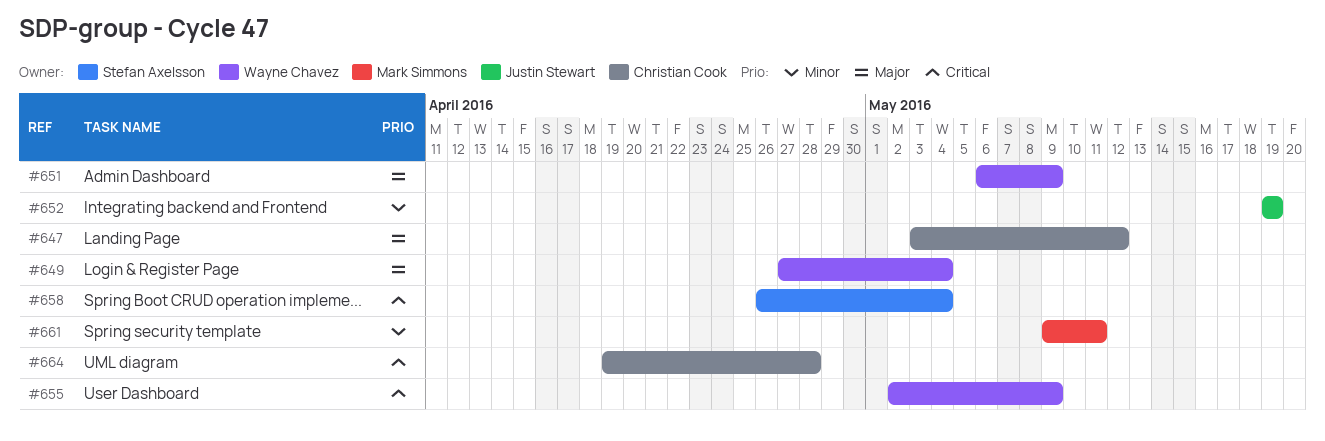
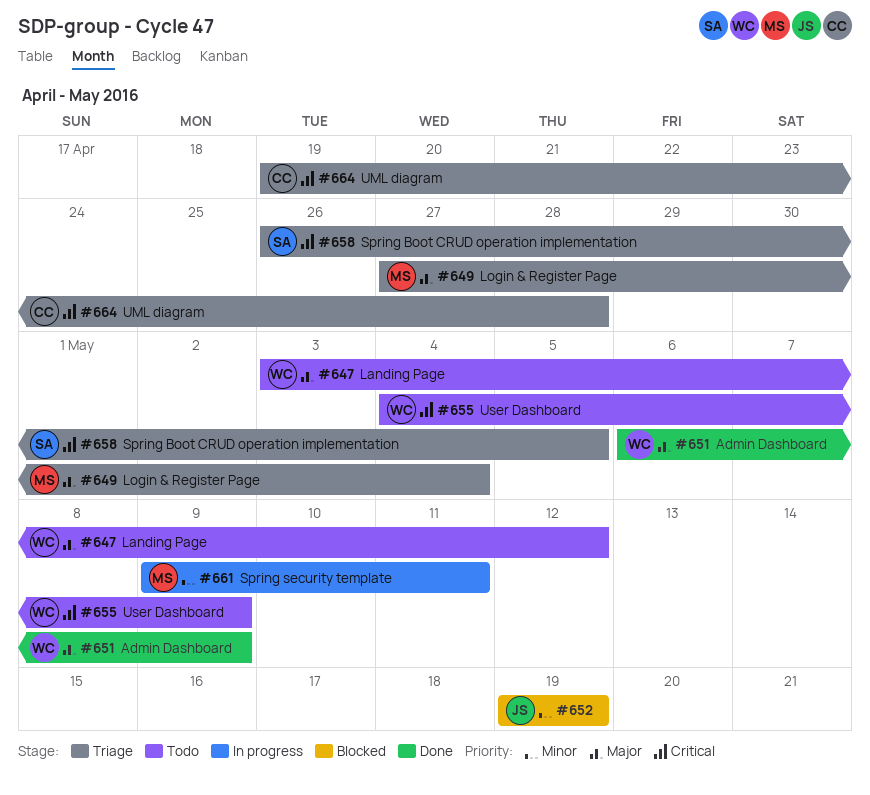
#647, owner: Christian Cook -> Wayne Chavez
#649, owner: Wayne Chavez -> Mark Simmons
#655, start: May 2 -> May 4
#658, due: May 4 -> May 5

